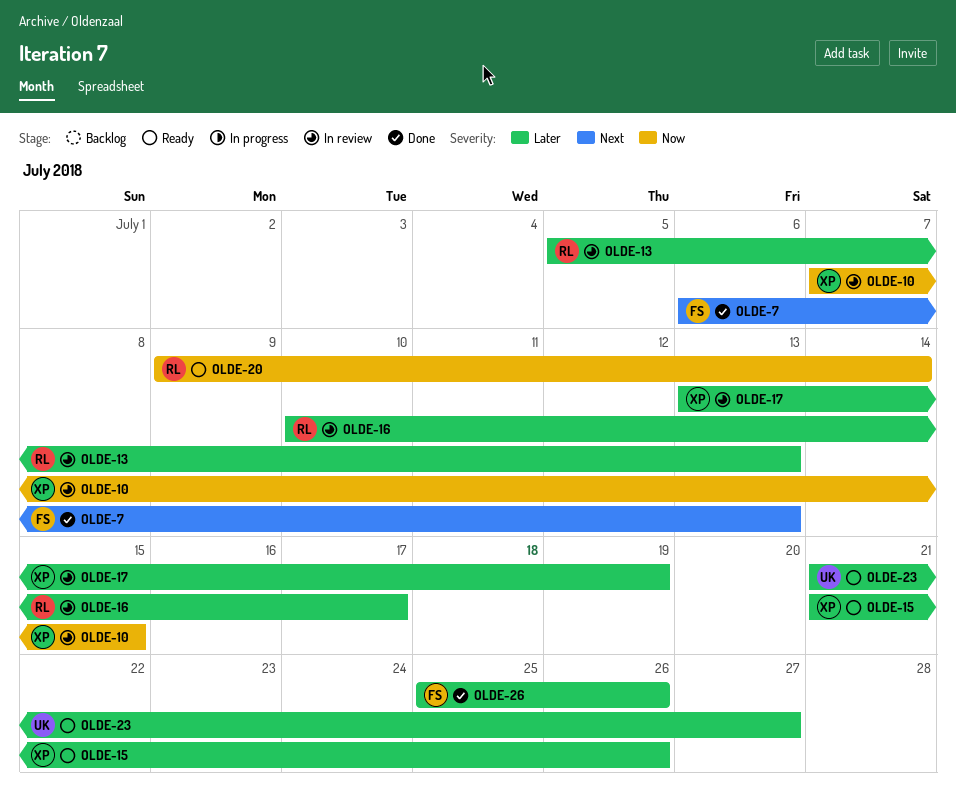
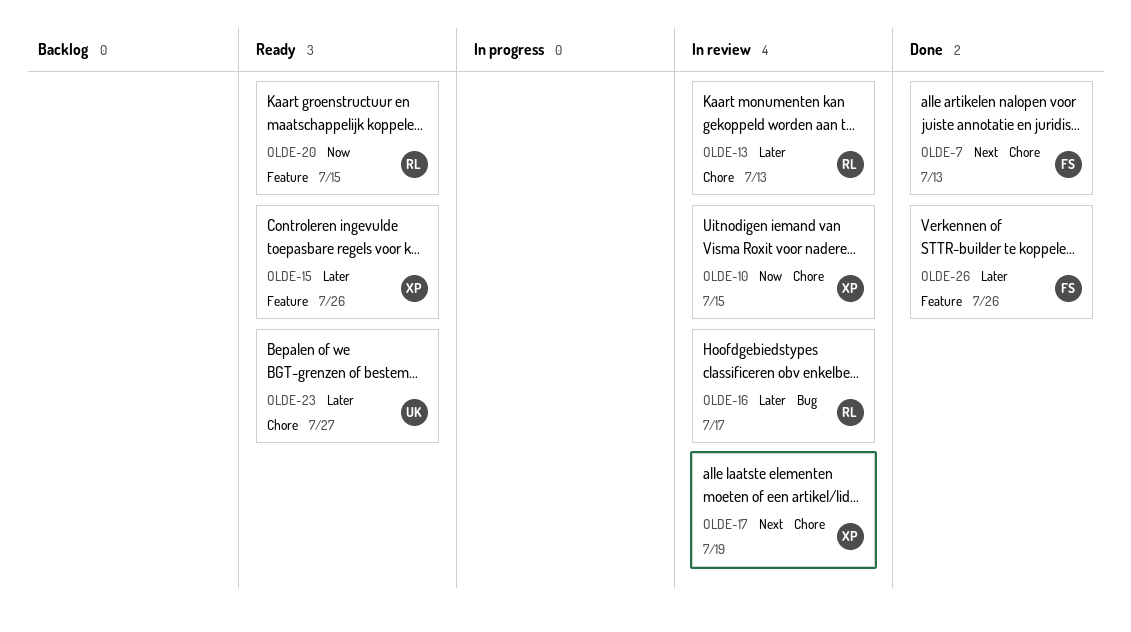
OLDE-17, priority: Later -> Next
OLDE-20, due: Jul 14 -> Jul 15

